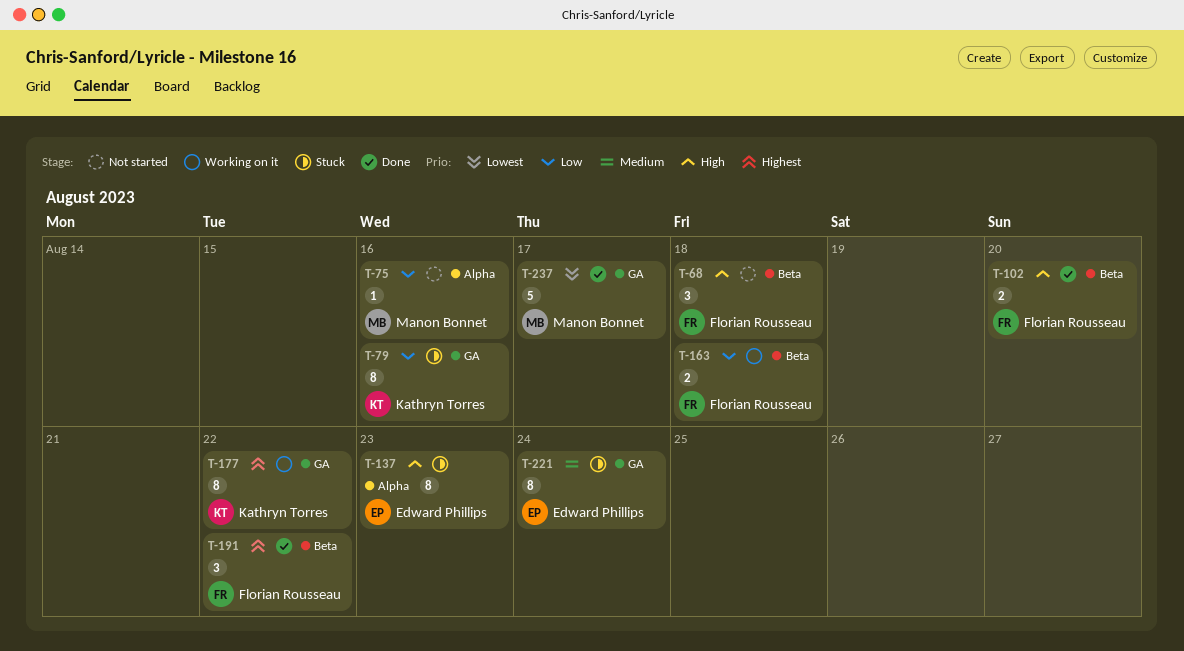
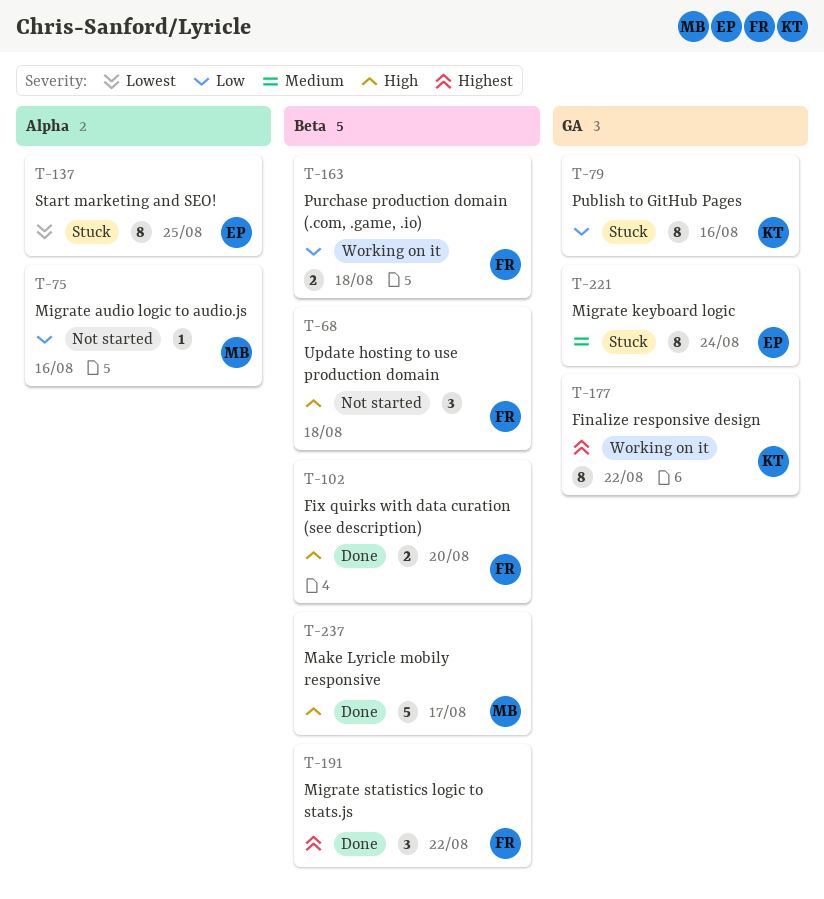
T-137, priority: High -> Lowest
T-137, due: Aug 23 -> Aug 25
T-237, priority: Lowest -> High
T-237, label: GA -> Beta

